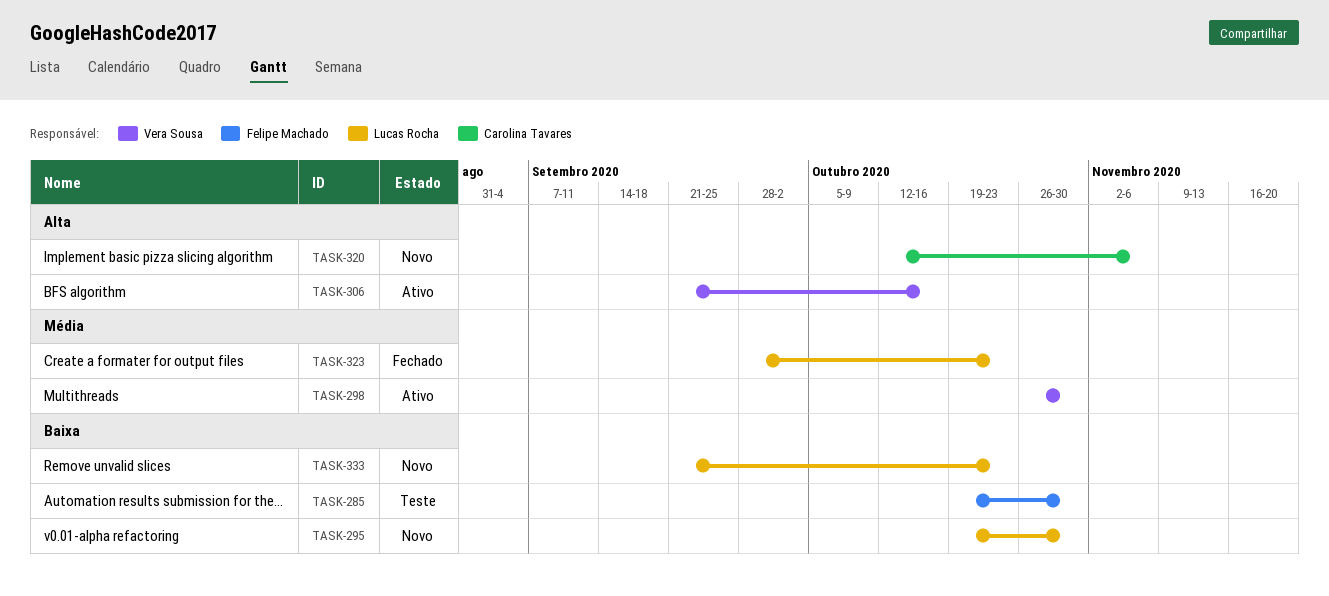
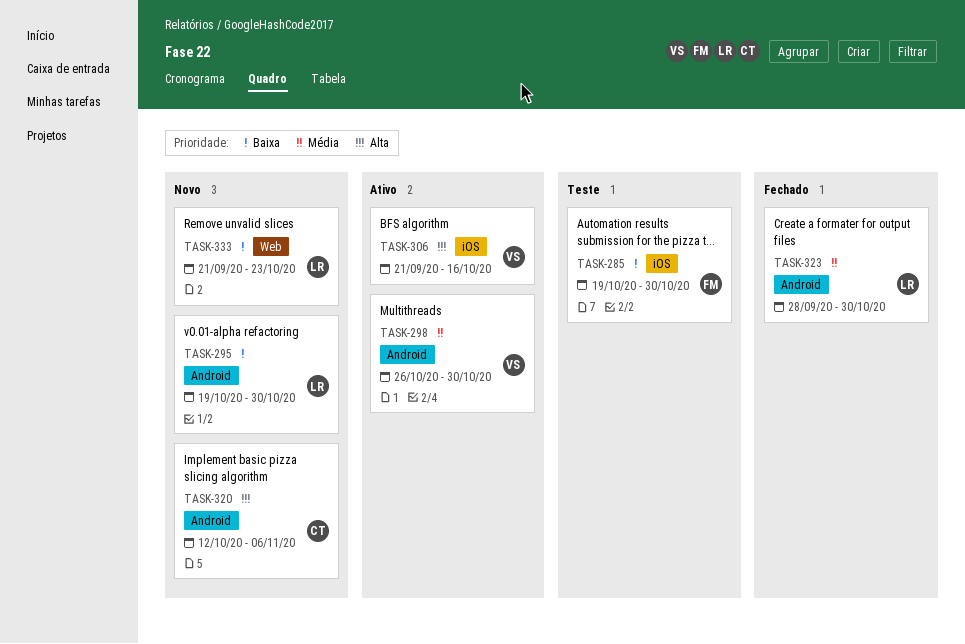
TASK-323, due: Oct 23 -> Oct 30

